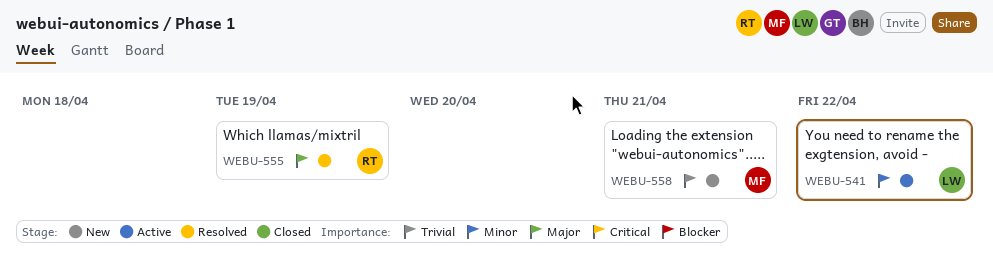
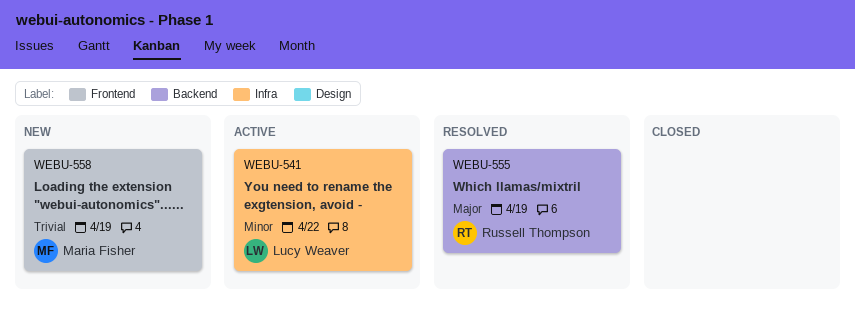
WEBU-558, due: Apr 21 -> Apr 19

